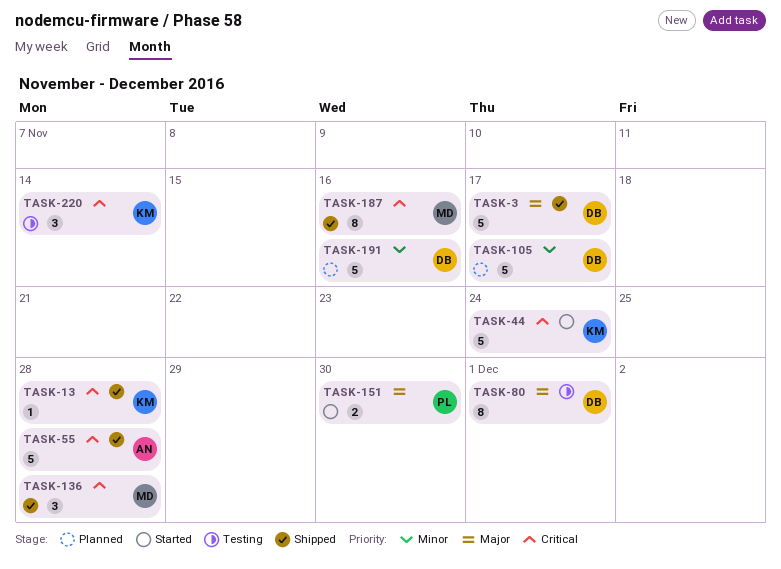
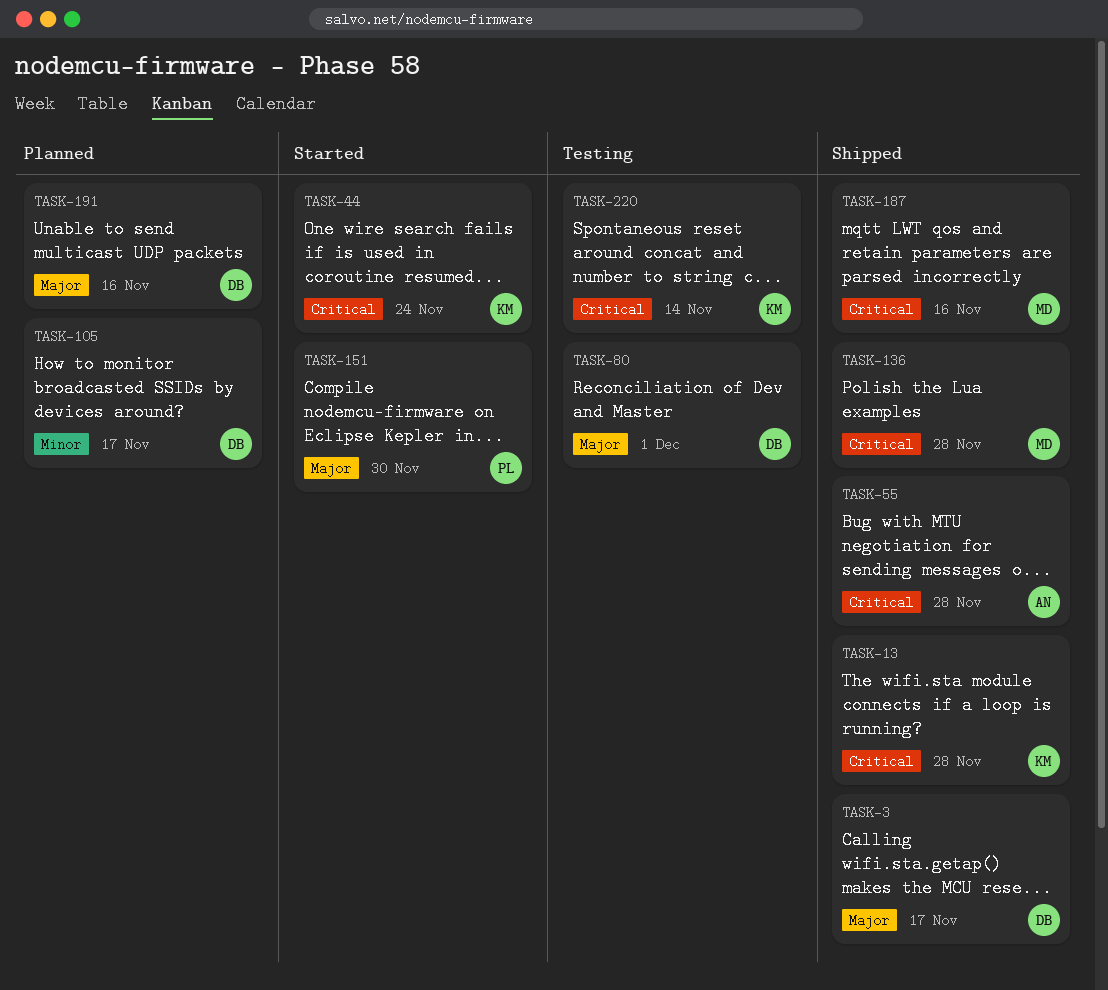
TASK-191, priority: Minor -> Major

